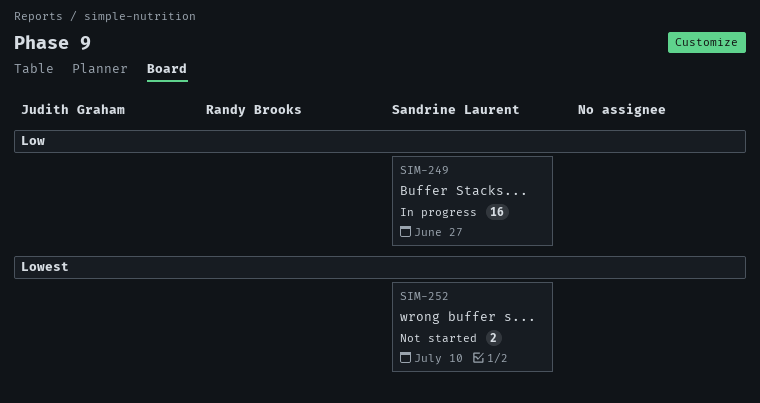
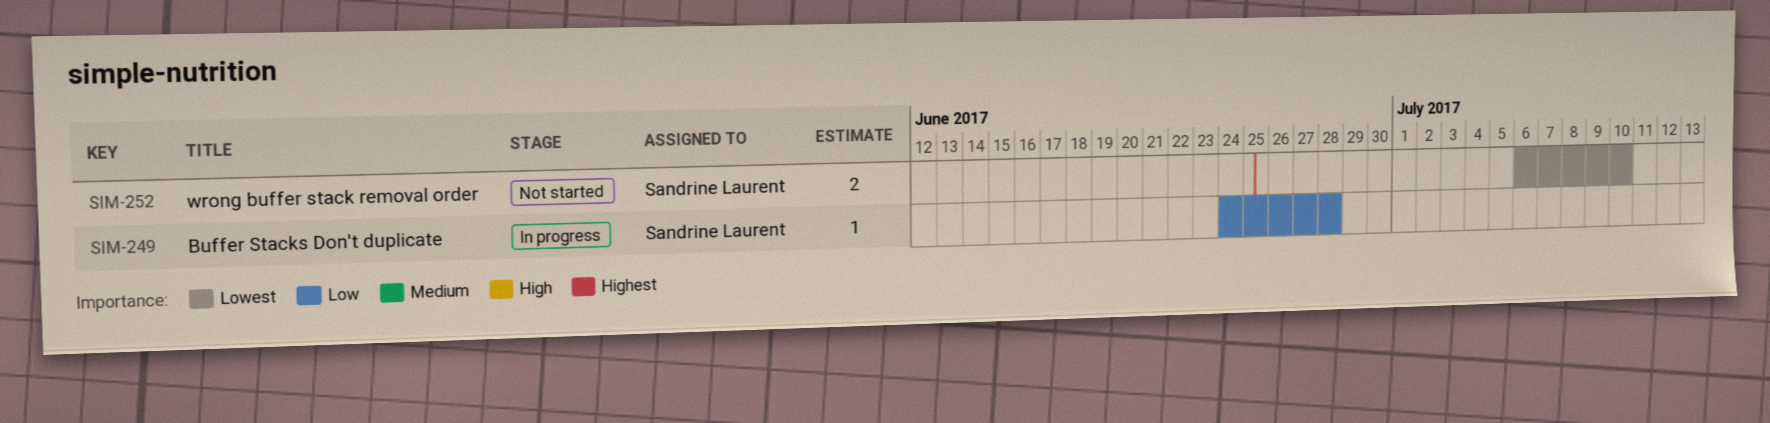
SIM-249, estimate: 16 -> 1
SIM-249, due: Jun 27 -> Jun 28

